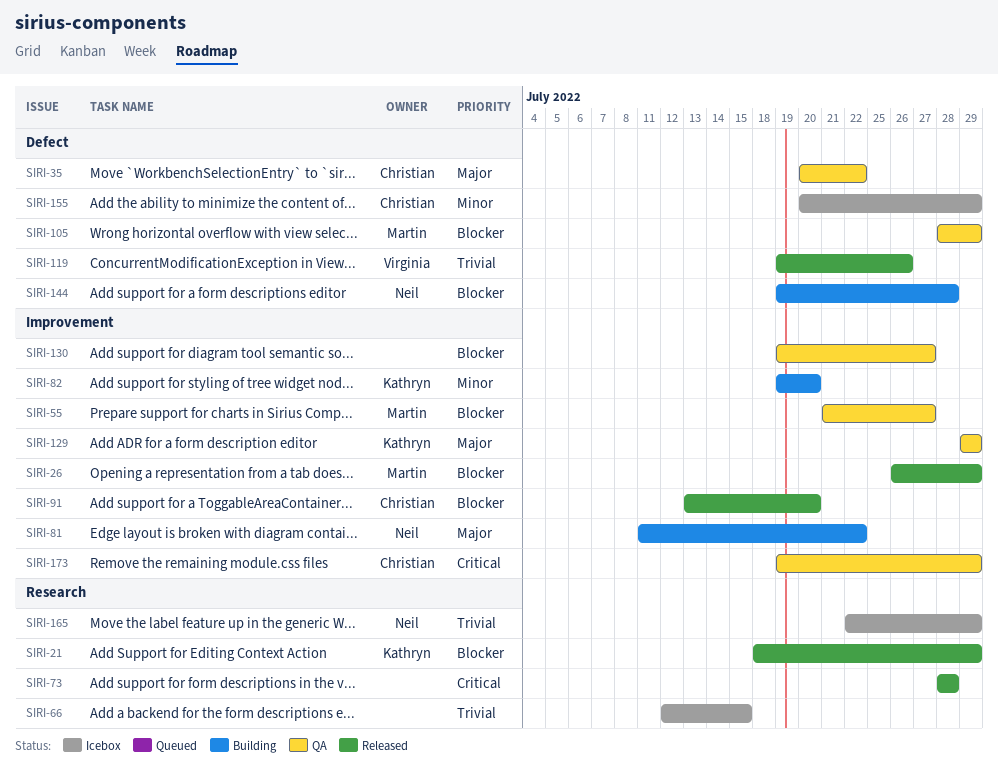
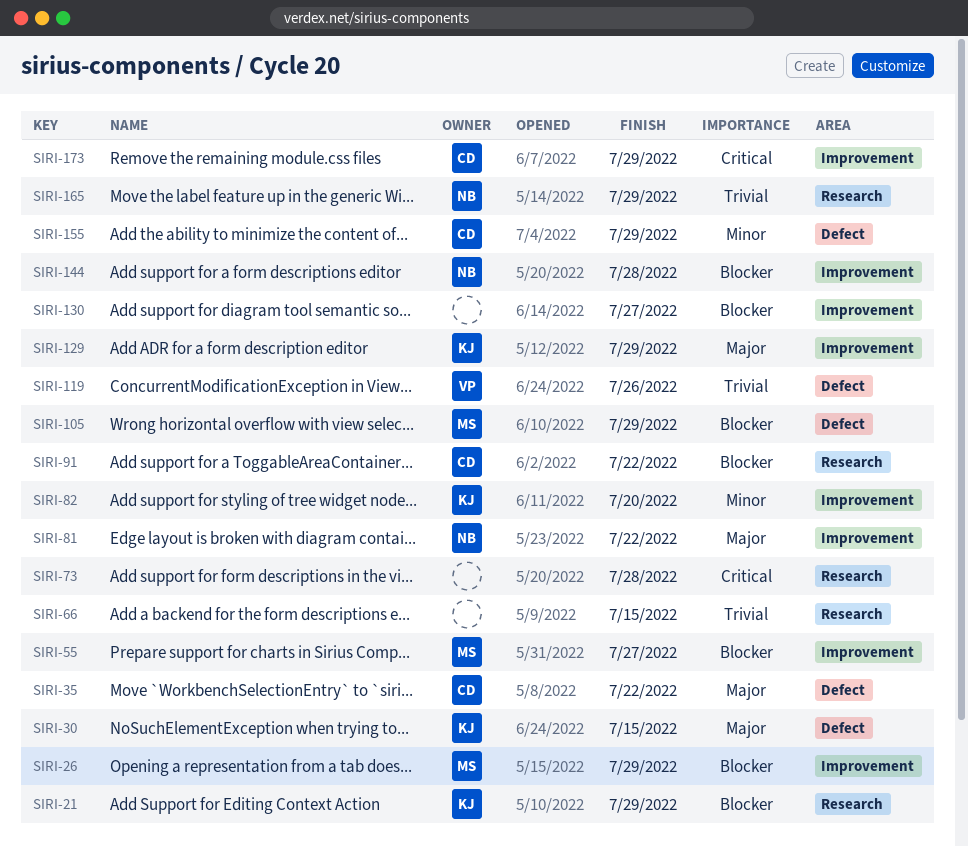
SIRI-30: none -> present
SIRI-91, label: Improvement -> Research
SIRI-91, due: Jul 20 -> Jul 22
SIRI-144, label: Defect -> Improvement

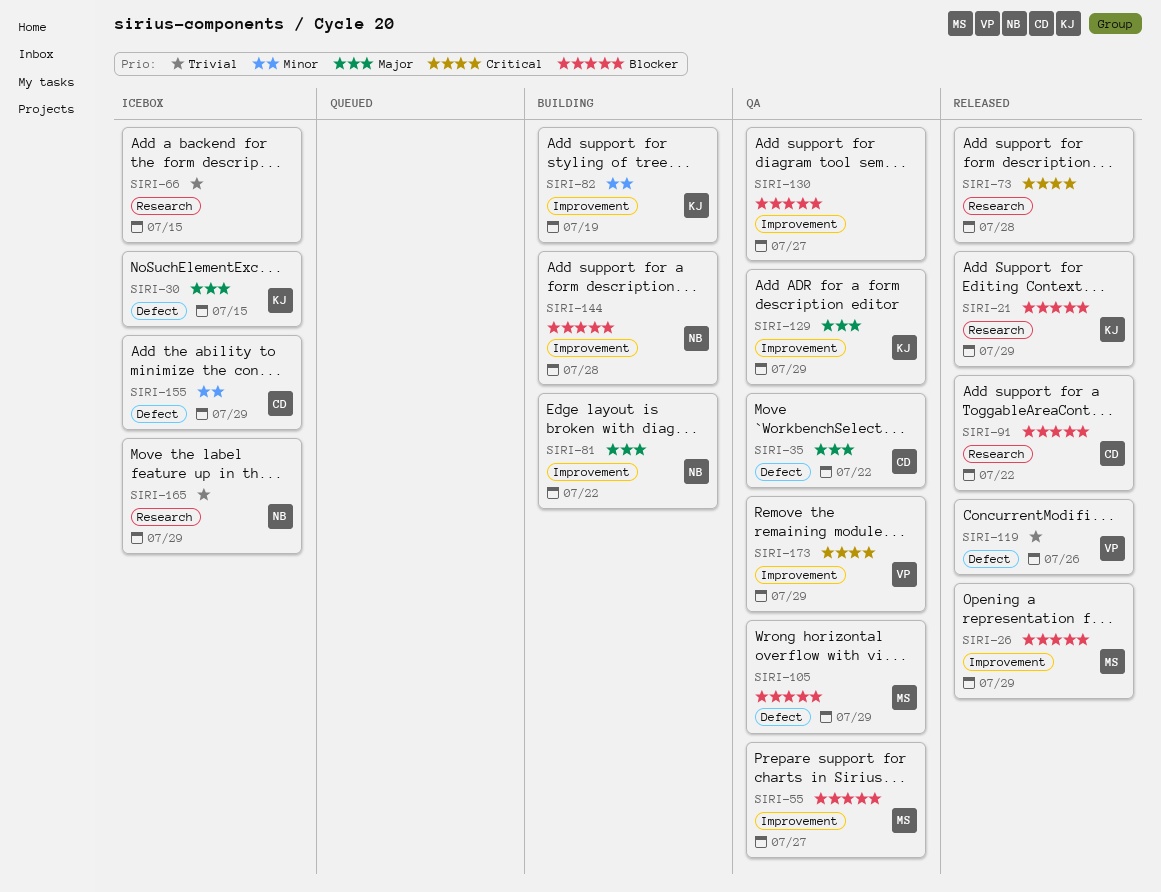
SIRI-82, due: Jul 20 -> Jul 19
SIRI-173, owner: CD -> VP

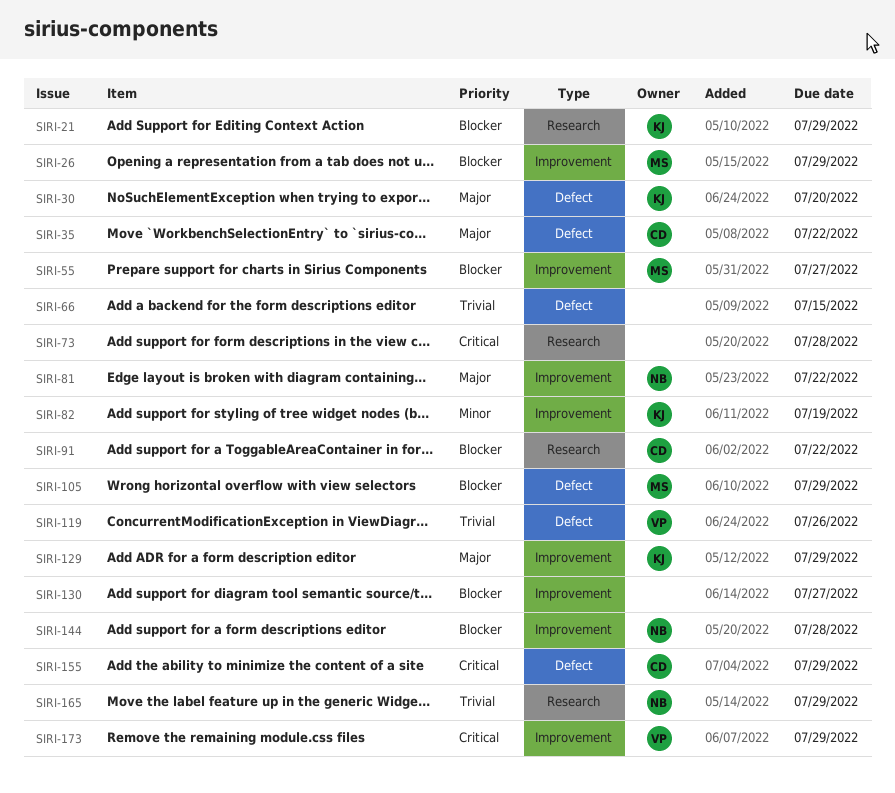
SIRI-30, due: Jul 15 -> Jul 20
SIRI-66, label: Research -> Defect
SIRI-155, priority: Minor -> Critical

